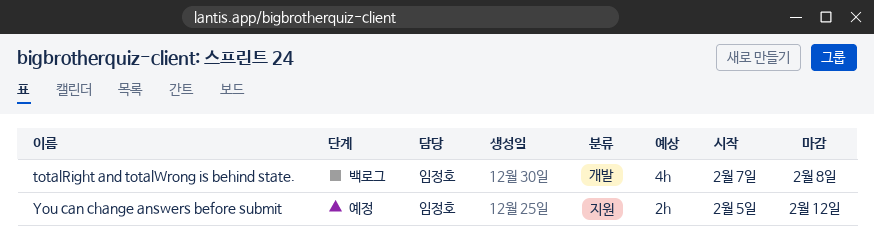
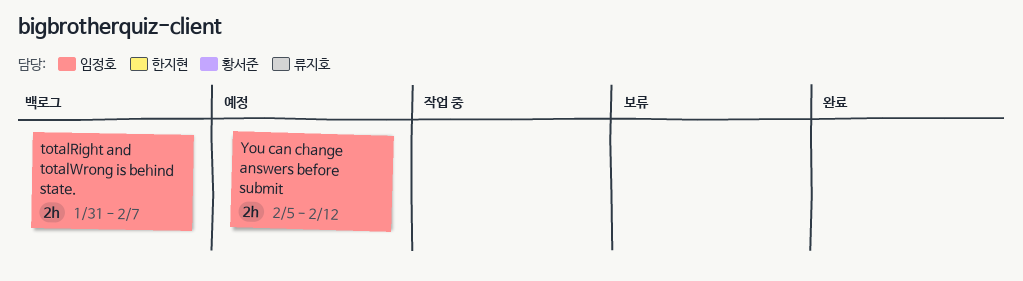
totalRight and totalWrong is behind state., estimate: 4h -> 2h
totalRight and totalWrong is behind state., start: Feb 7 -> Jan 31
totalRight and totalWrong is behind state., due: Feb 8 -> Feb 7

